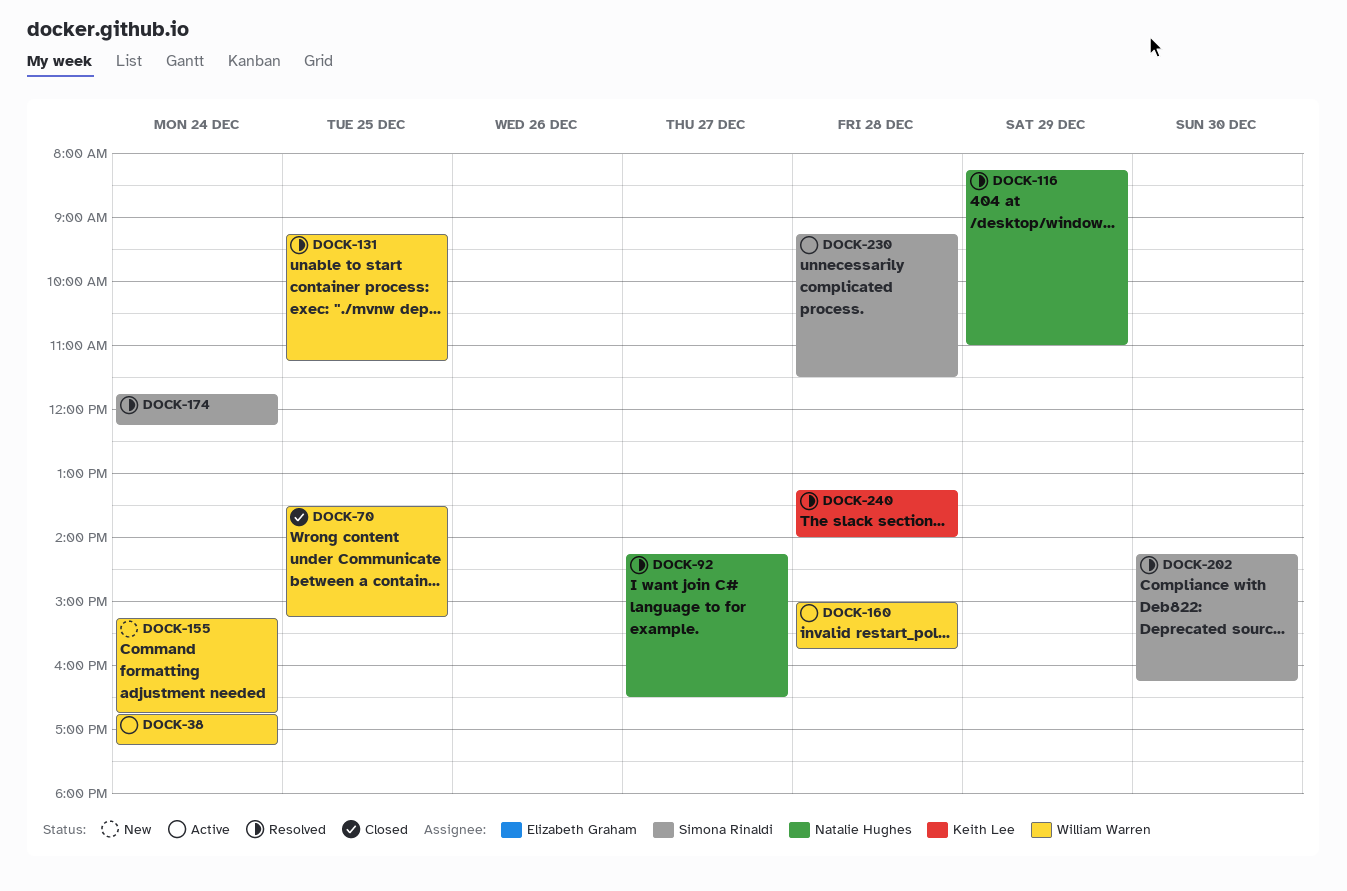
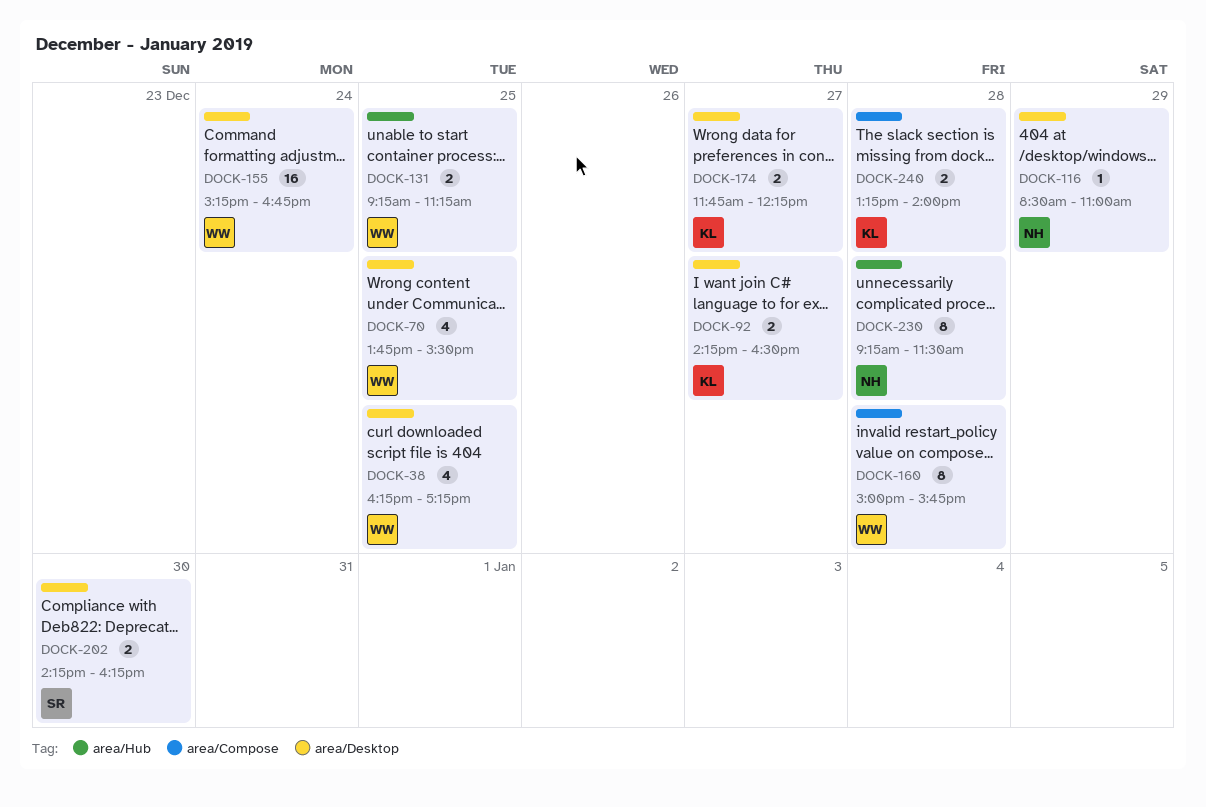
DOCK-38, day: Dec 24 -> Dec 25
DOCK-38, begins: 16:45 -> 16:15
DOCK-70, begins: 13:30 -> 13:45
DOCK-70, ends: 15:15 -> 15:30
DOCK-92, owner: Natalie Hughes -> Keith Lee
DOCK-116, begins: 08:15 -> 08:30
DOCK-174, owner: Simona Rinaldi -> Keith Lee
DOCK-174, day: Dec 24 -> Dec 27
DOCK-230, owner: Simona Rinaldi -> Natalie Hughes

